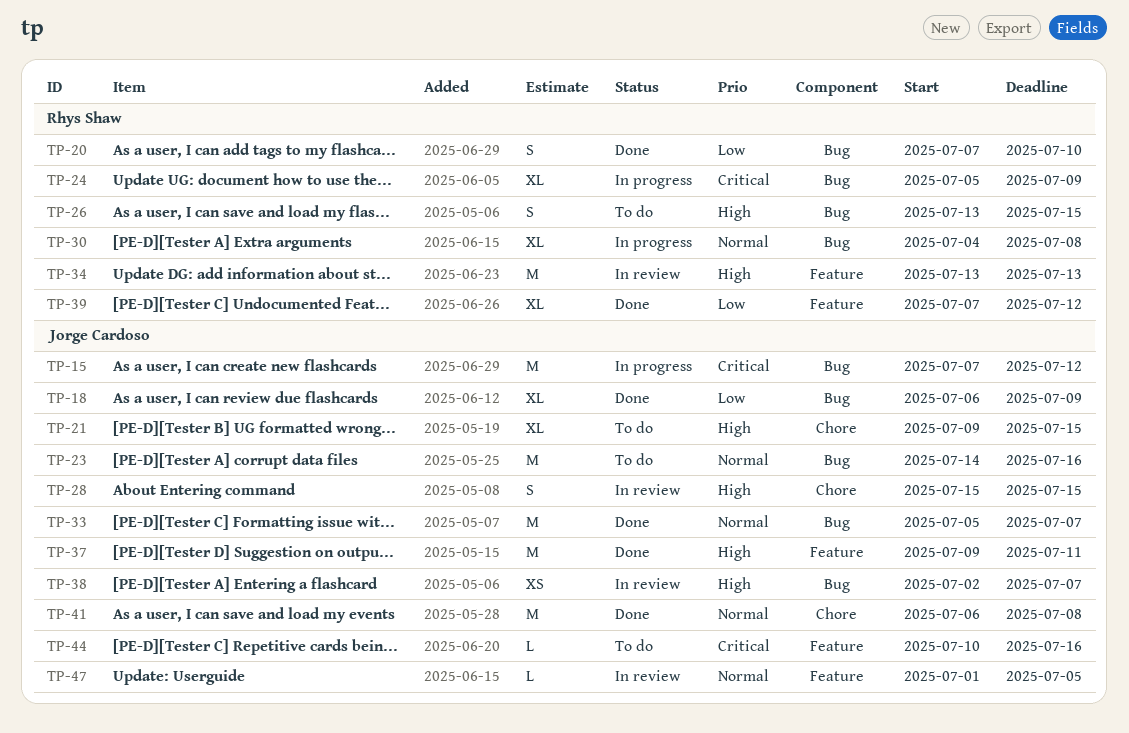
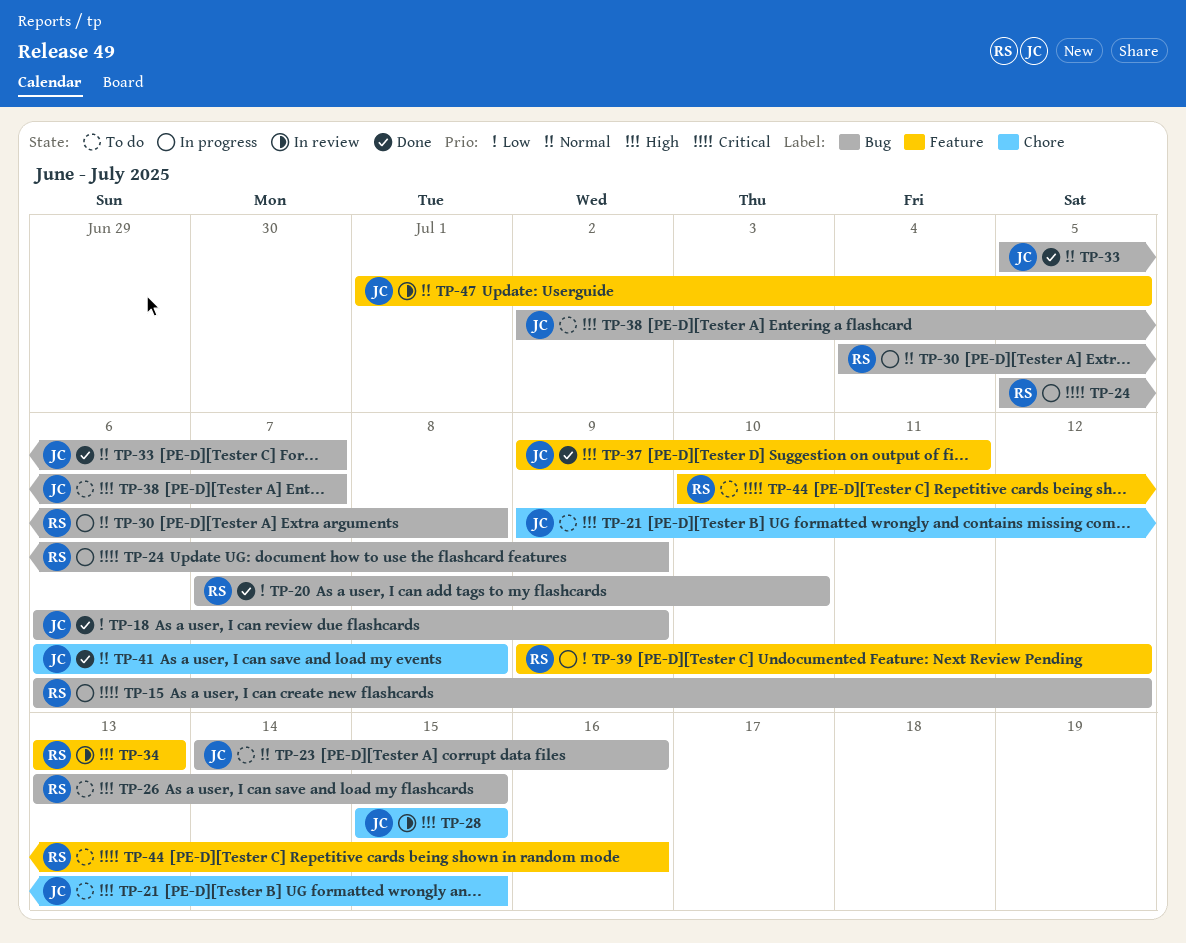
TP-15, owner: Jorge Cardoso -> Rhys Shaw
TP-15, start: Jul 7 -> Jul 6
TP-38, status: In review -> To do
TP-39, status: Done -> In progress
TP-39, start: Jul 7 -> Jul 9
TP-44, owner: Jorge Cardoso -> Rhys Shaw

